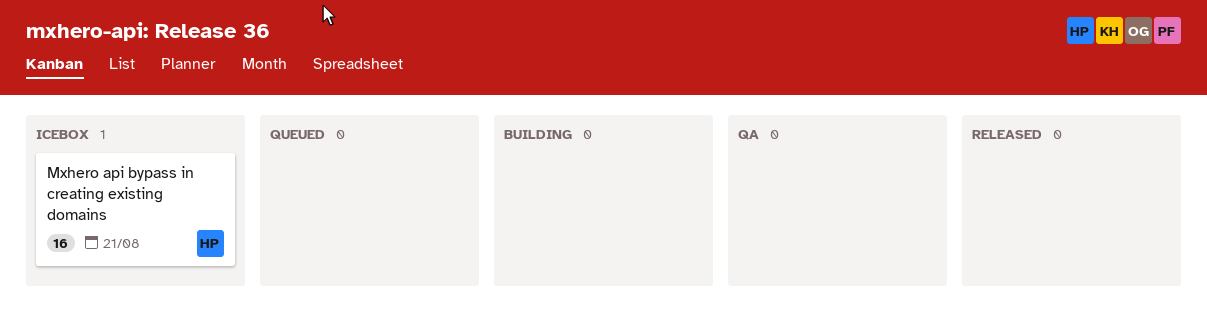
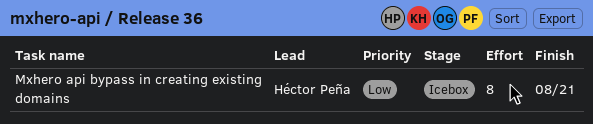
Mxhero api bypass in creating existing domains, estimate: 16 -> 8

